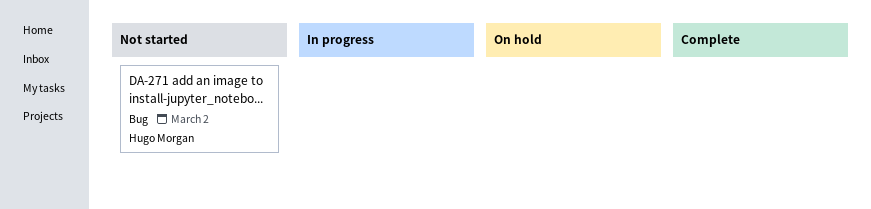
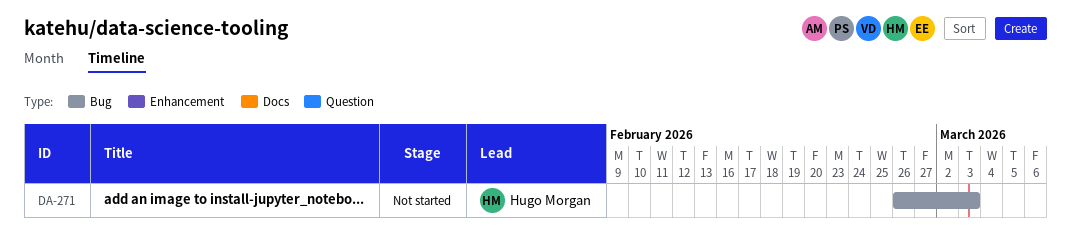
DA-271, due: Mar 2 -> Mar 3

